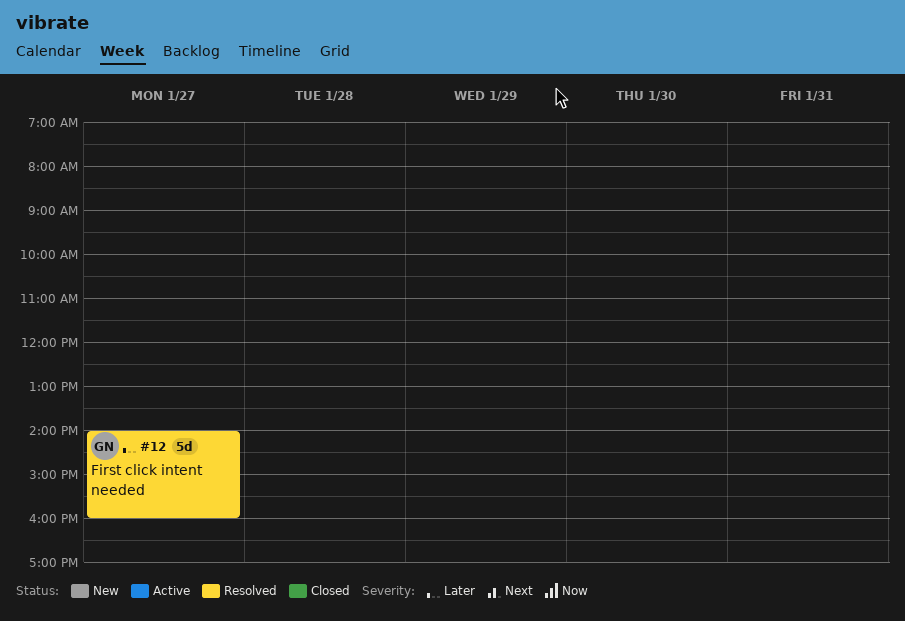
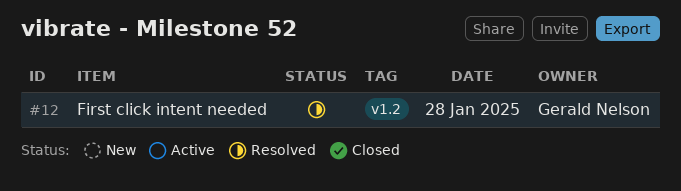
#12, day: Jan 27 -> Jan 28

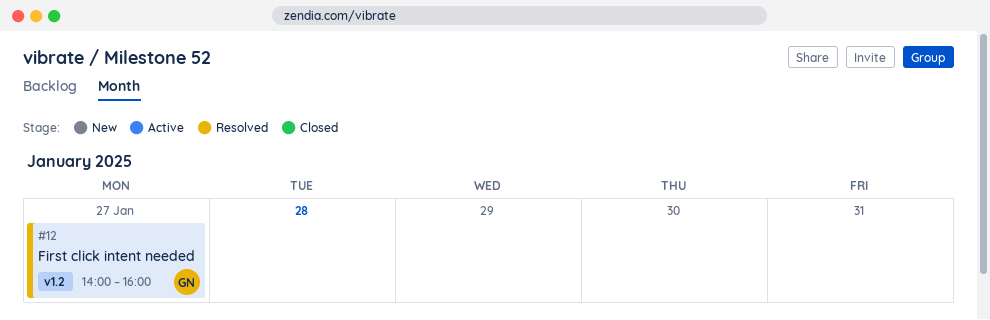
#12, day: Jan 28 -> Jan 27

